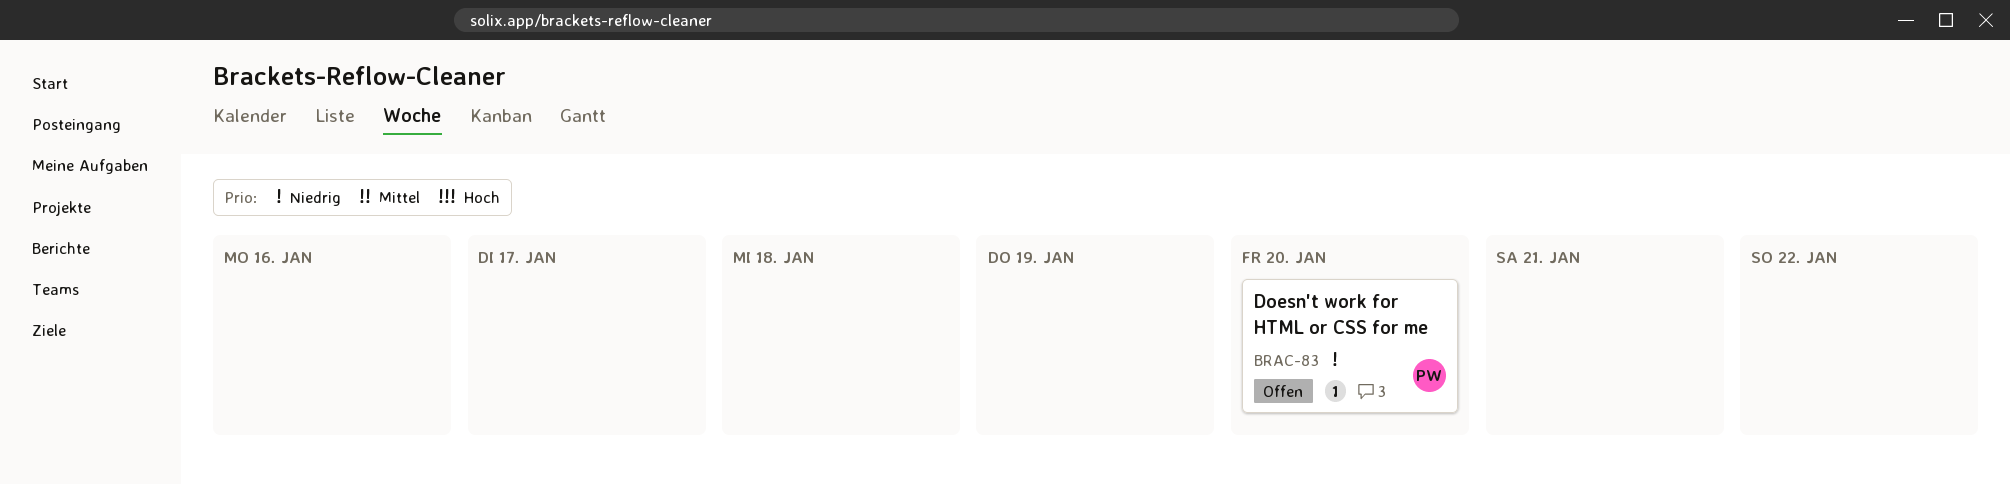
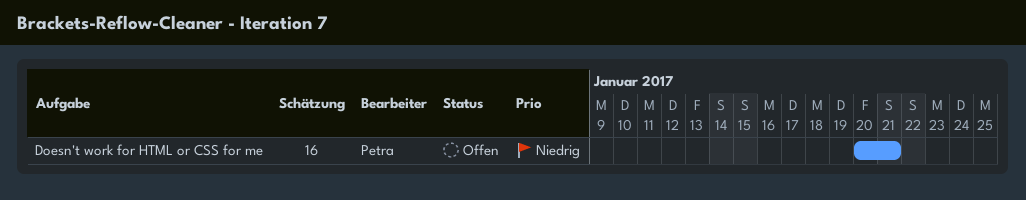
Doesn't work for HTML or CSS for me, estimate: 1 -> 16
Doesn't work for HTML or CSS for me, due: Jan 20 -> Jan 21

